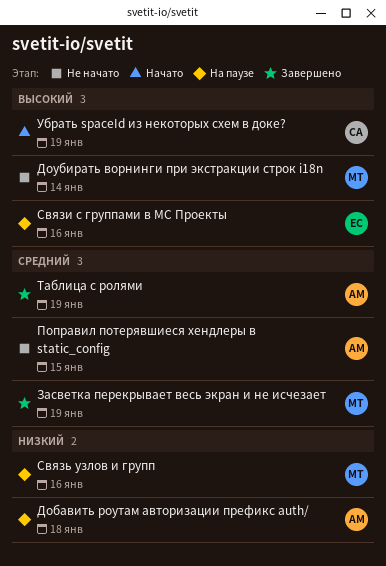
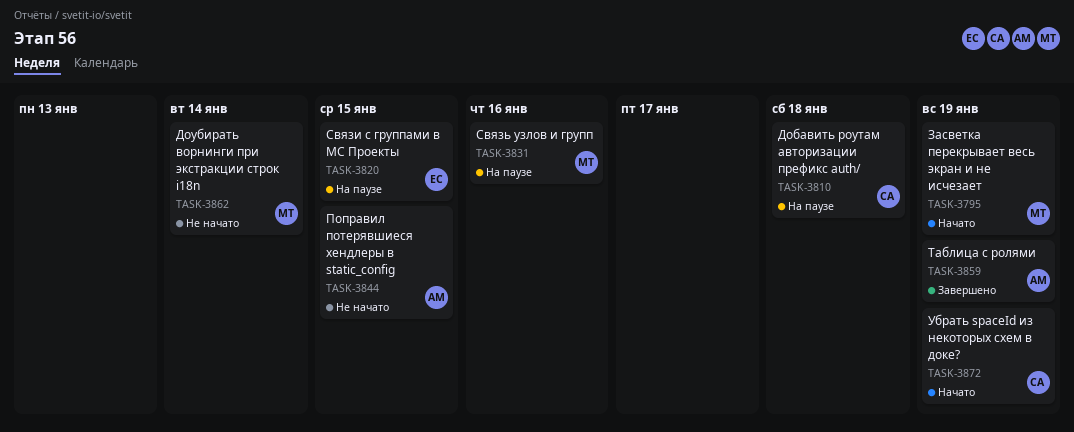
Добавить роутам авторизации префикс auth/, owner: АМ -> СА
Засветка перекрывает весь экран и не исчезает, status: Завершено -> Начато
Связи с группами в МС Проекты, due: Jan 16 -> Jan 15

